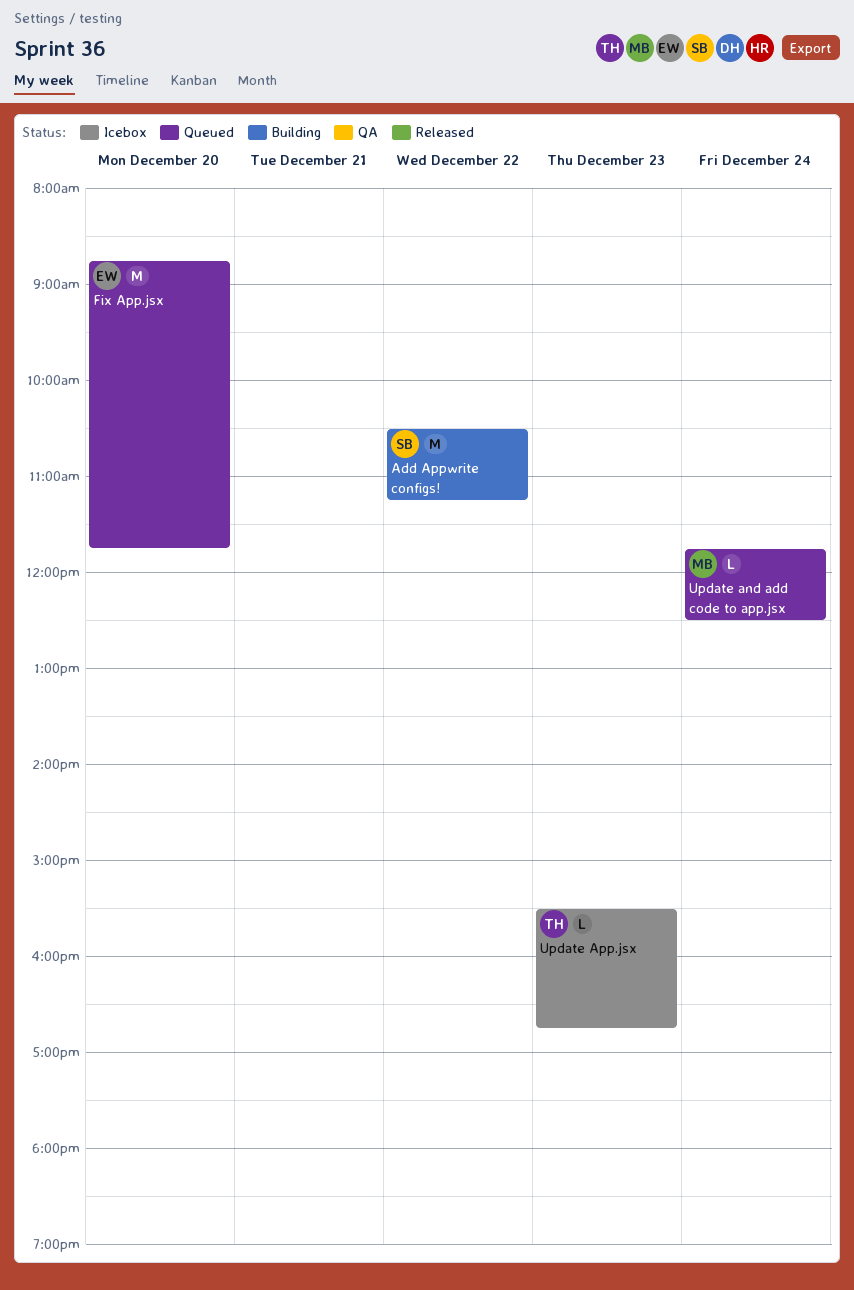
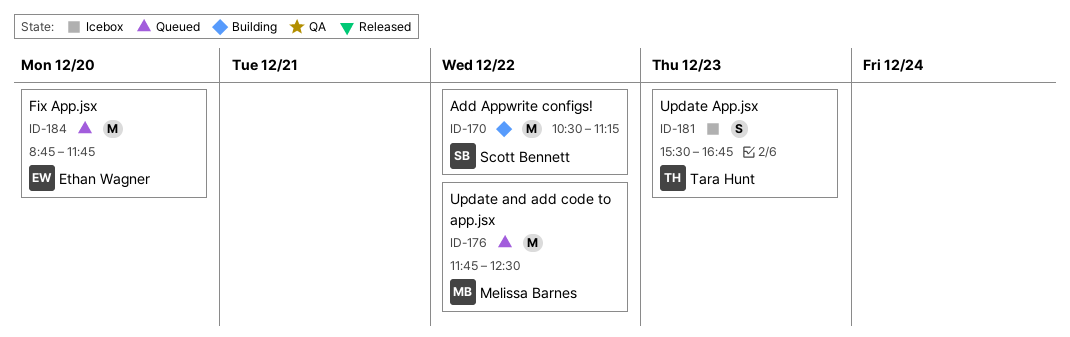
Update and add code to app.jsx, estimate: L -> M
Update and add code to app.jsx, day: Dec 24 -> Dec 22
Update App.jsx, estimate: L -> S

